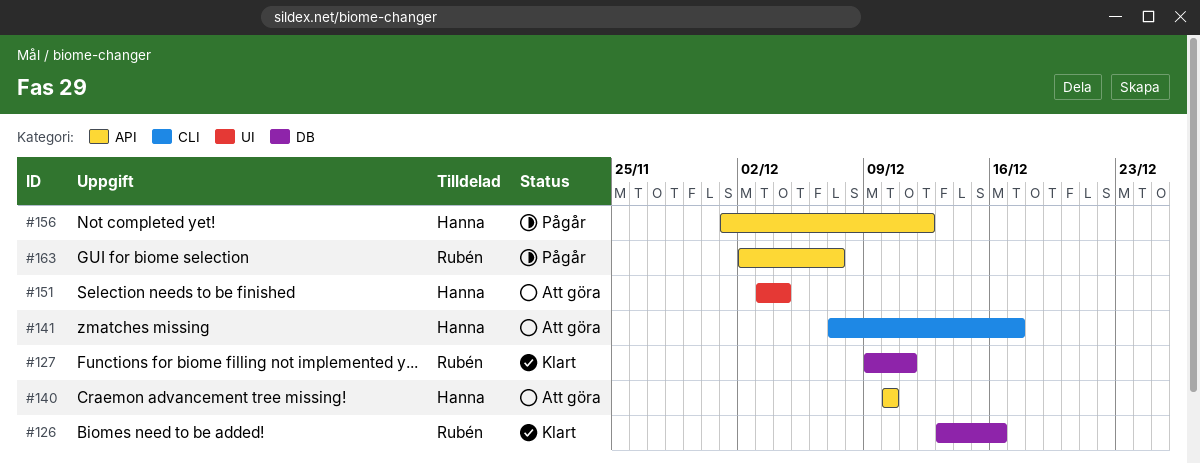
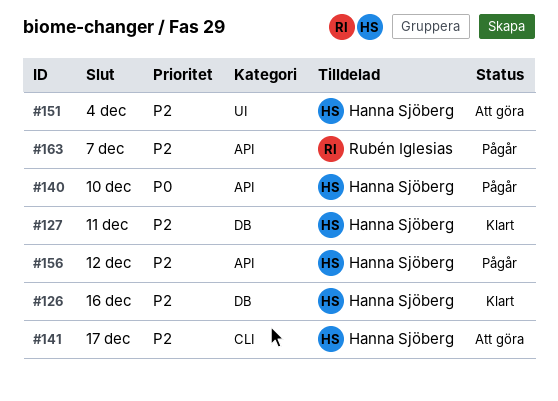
#126, owner: Rubén Iglesias -> Hanna Sjöberg
#127, owner: Rubén Iglesias -> Hanna Sjöberg
#140, status: Att göra -> Pågår

